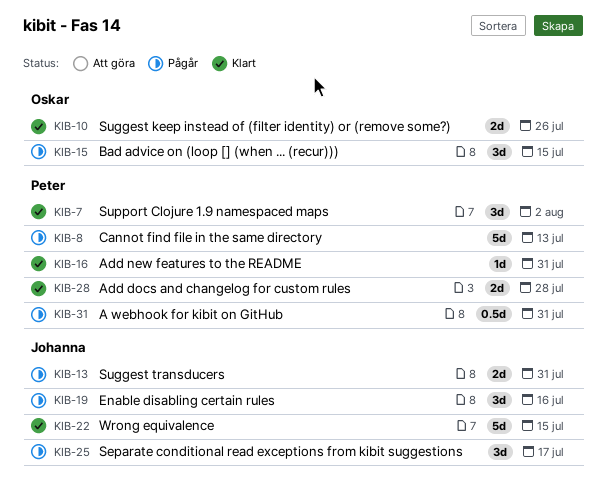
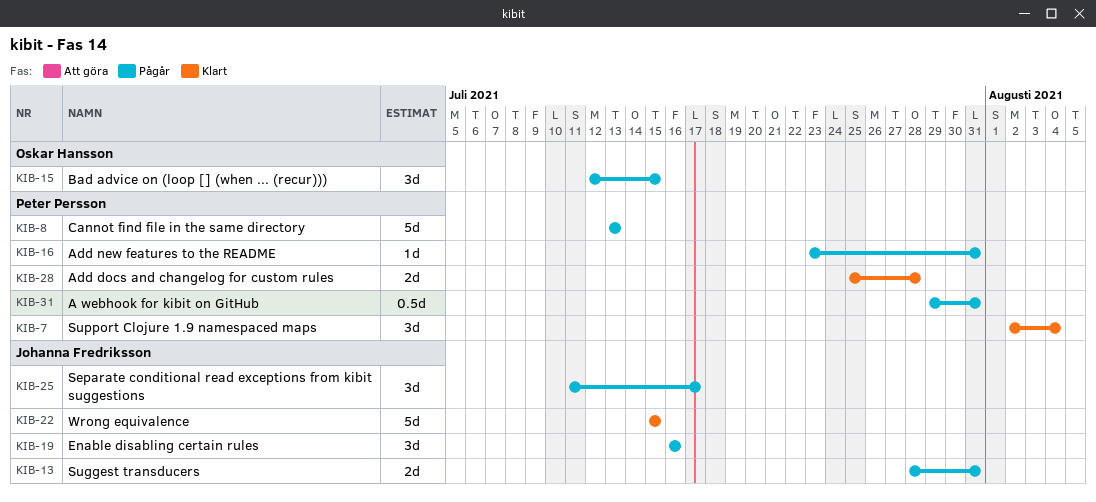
KIB-7, due: Aug 2 -> Aug 4
KIB-10: present -> none
KIB-16, status: Klart -> Pågår

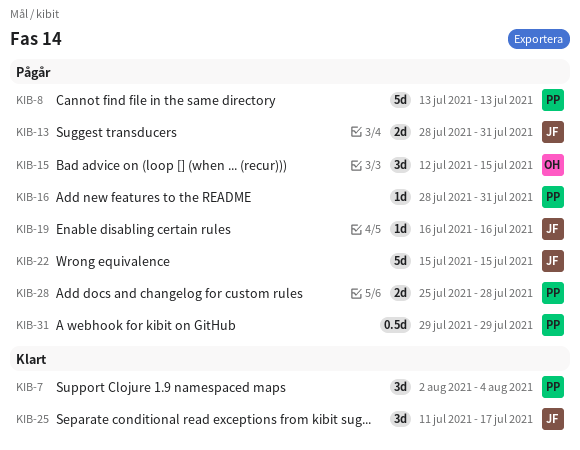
KIB-16, start: Jul 23 -> Jul 28
KIB-19, estimate: 3d -> 1d
KIB-22, status: Klart -> Pågår
KIB-25, status: Pågår -> Klart
KIB-28, status: Klart -> Pågår
KIB-31, due: Jul 31 -> Jul 29

